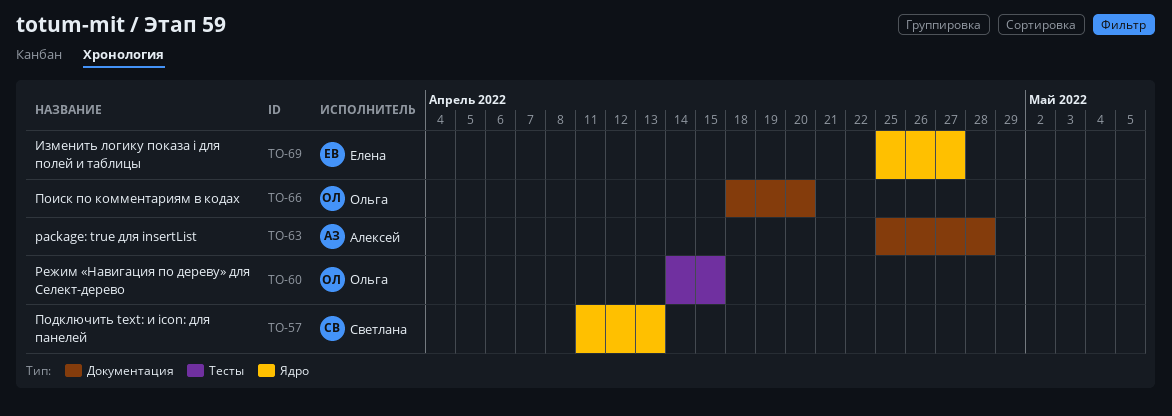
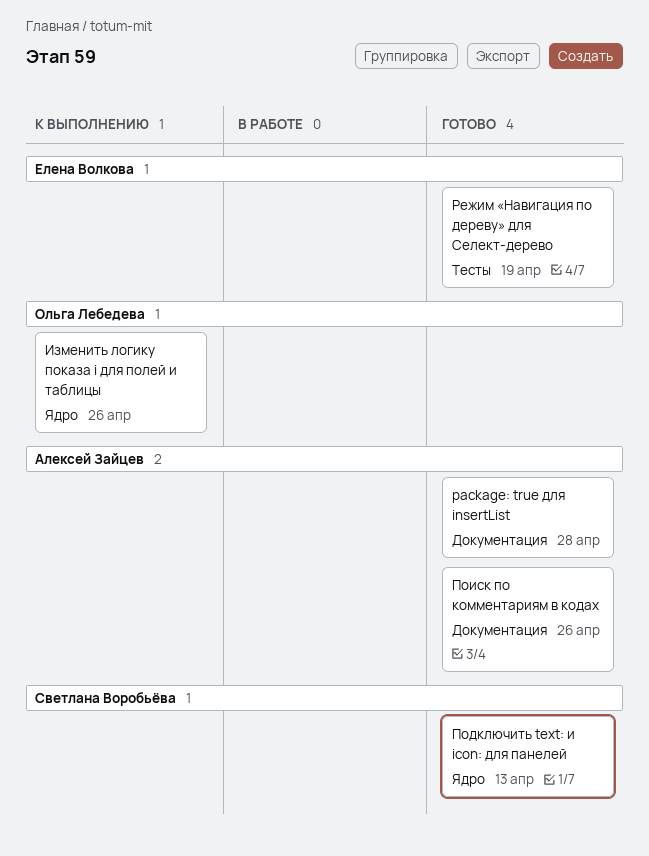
Изменить логику показа i для полей и таблицы, owner: Елена Волкова -> Ольга Лебедева
Изменить логику показа i для полей и таблицы, due: Apr 27 -> Apr 26
Поиск по комментариям в кодах, owner: Ольга Лебедева -> Алексей Зайцев
Поиск по комментариям в кодах, due: Apr 20 -> Apr 26
Режим «Навигация по дереву» для Селект-дерево, owner: Ольга Лебедева -> Елена Волкова
Режим «Навигация по дереву» для Селект-дерево, due: Apr 15 -> Apr 19

